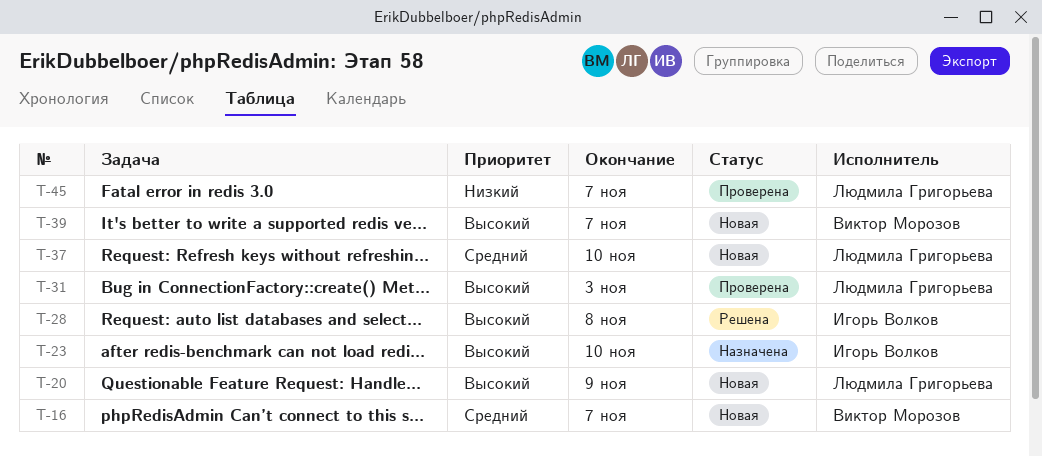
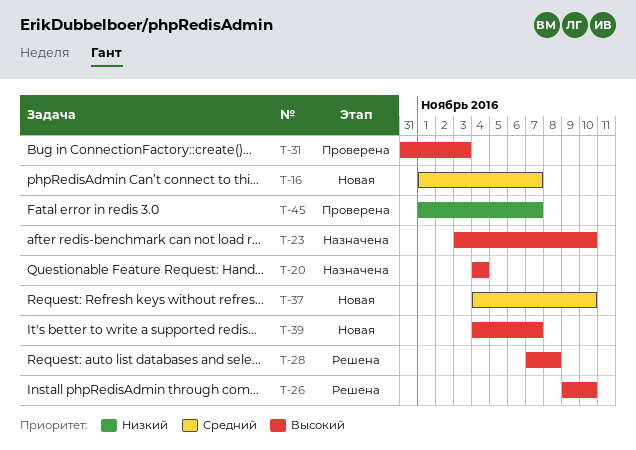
T-20, status: Новая -> Назначена
T-20, due: Nov 9 -> Nov 4
T-26: none -> present

